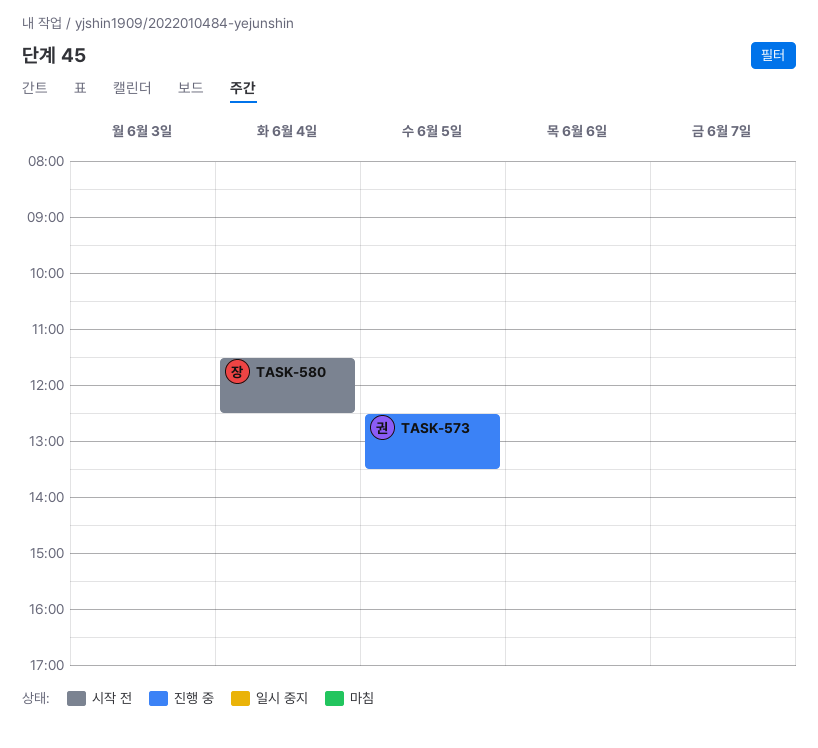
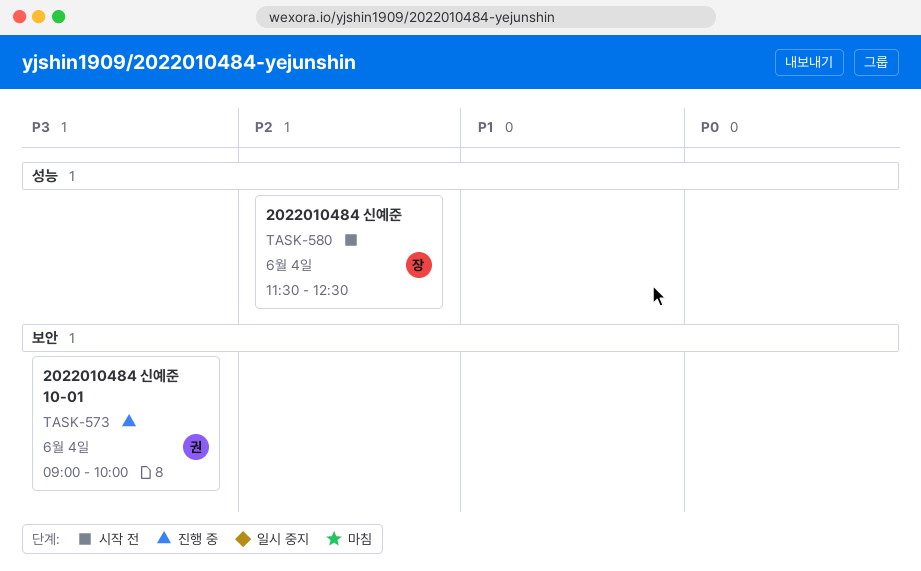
TASK-573, day: Jun 5 -> Jun 4
TASK-573, begins: 12:30 -> 09:00
TASK-573, ends: 13:30 -> 10:00

